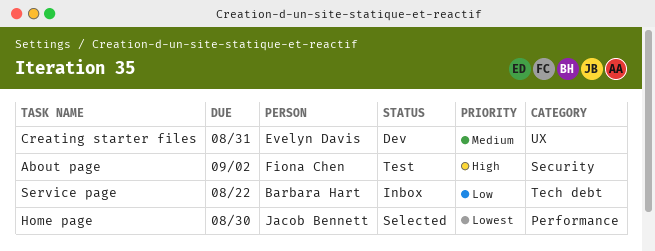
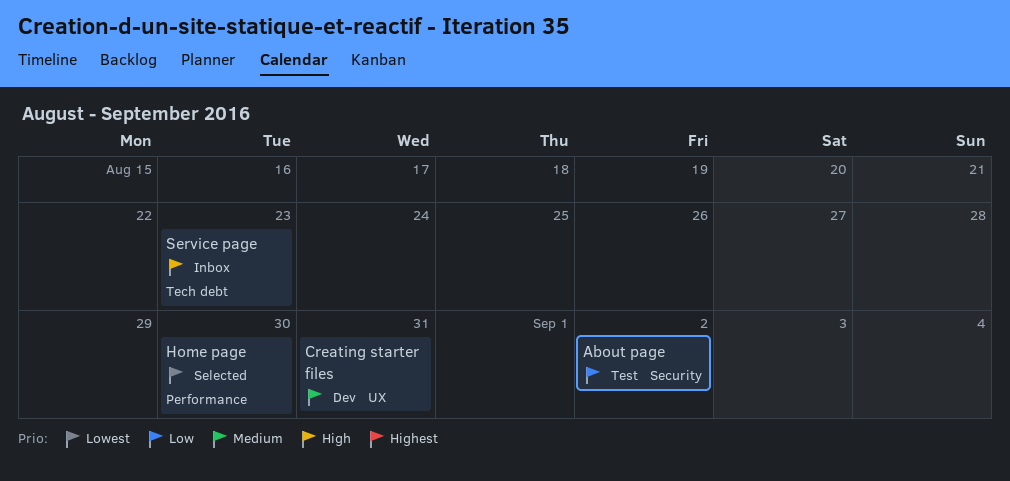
About page, priority: High -> Low
Service page, priority: Low -> High
Service page, due: Aug 22 -> Aug 23

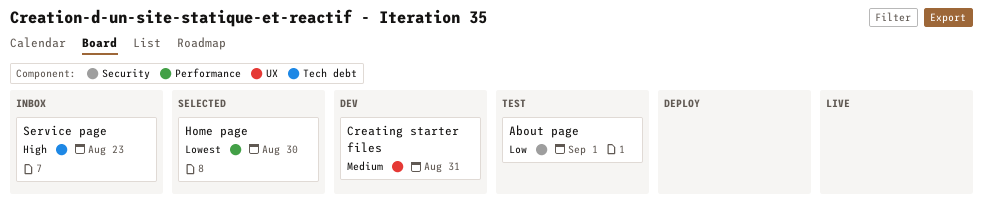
About page, due: Sep 2 -> Sep 1

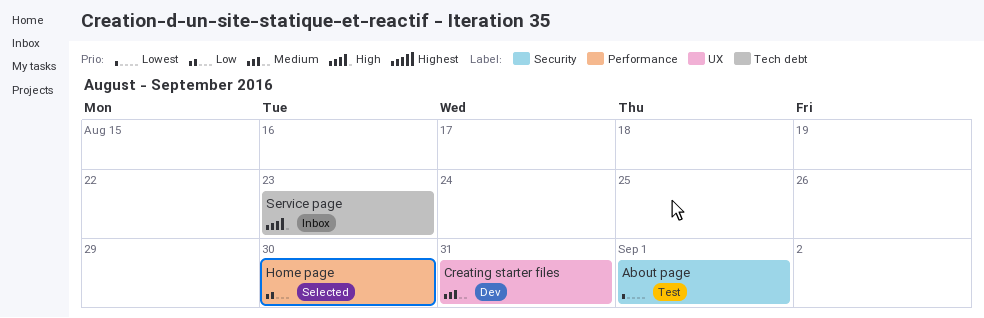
About page, priority: Low -> Lowest
Home page, priority: Lowest -> Low

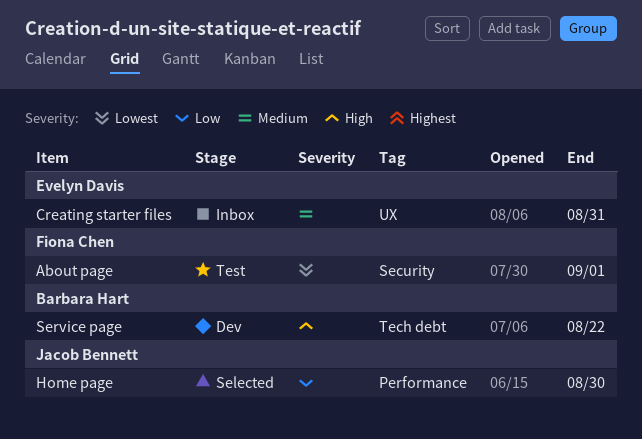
Creating starter files, status: Dev -> Inbox
Service page, status: Inbox -> Dev
Service page, due: Aug 23 -> Aug 22

